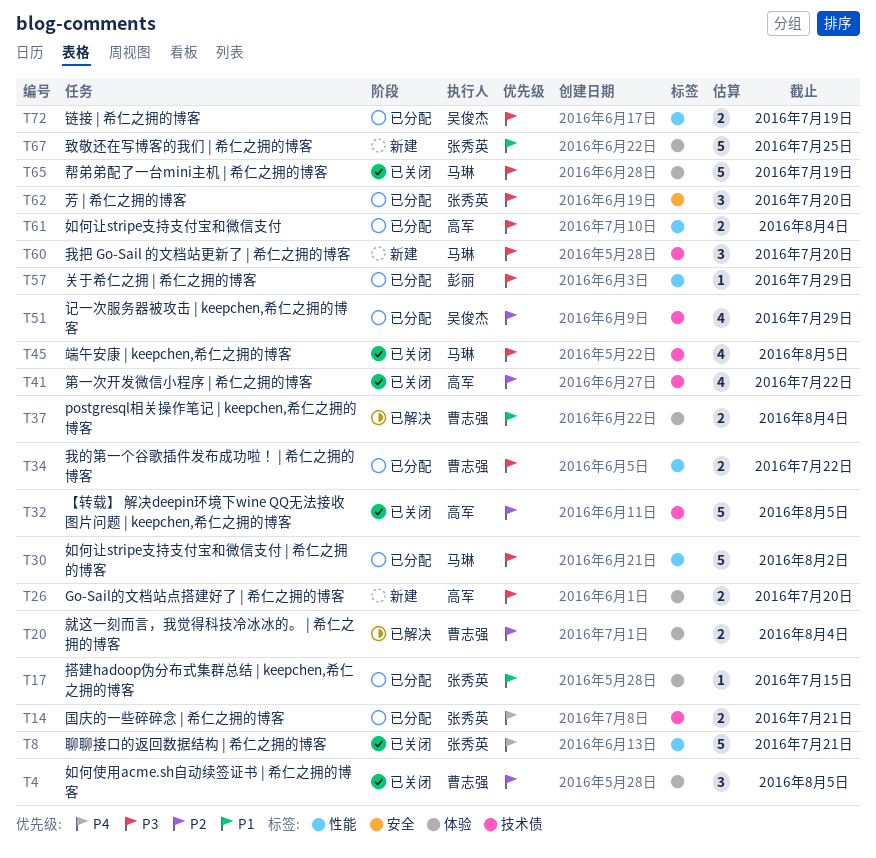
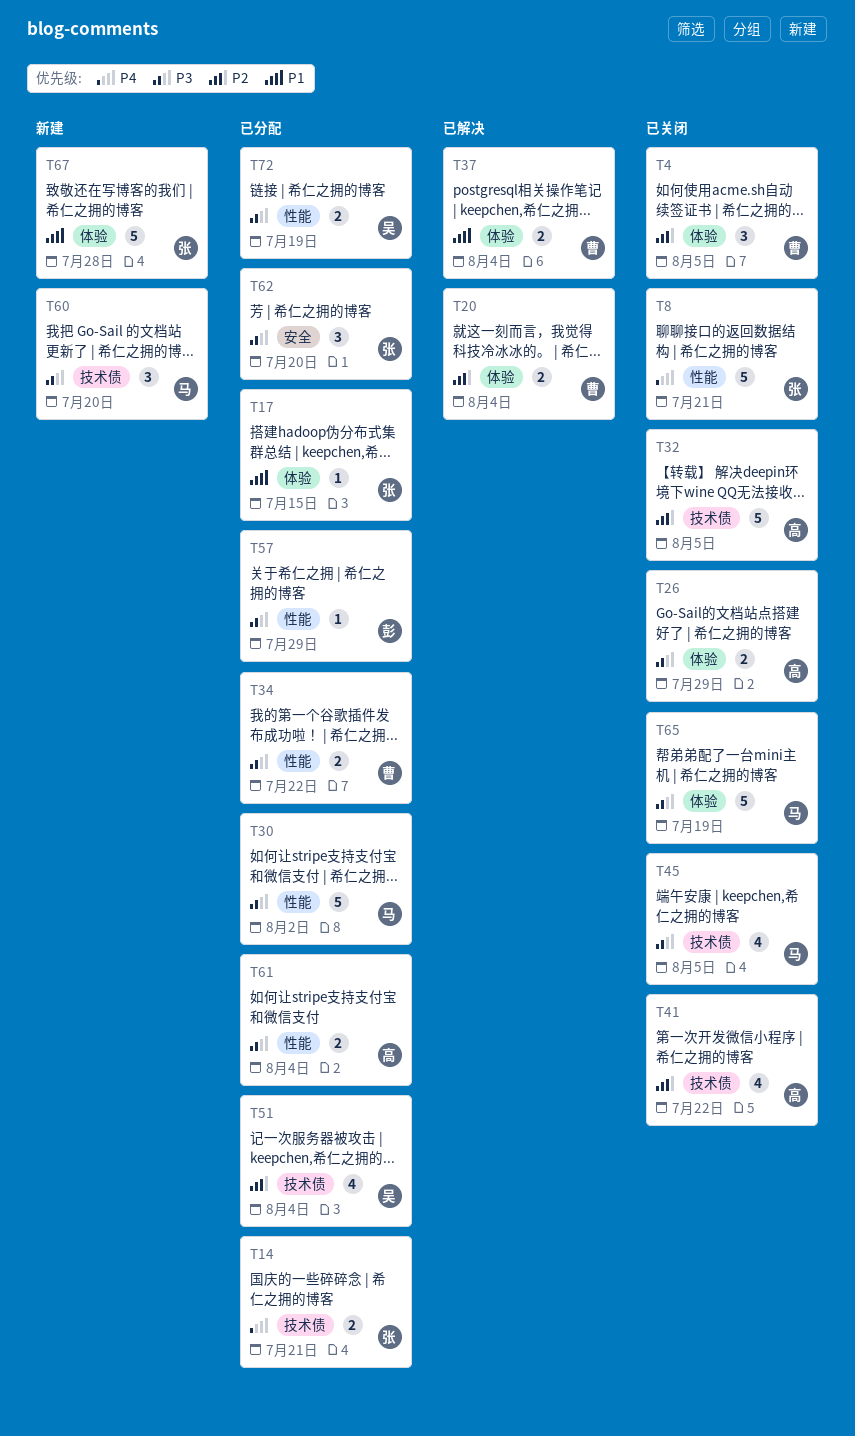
T26, status: 新建 -> 已关闭
T26, due: Jul 20 -> Jul 29
T51, due: Jul 29 -> Aug 4
T67, due: Jul 25 -> Jul 28

